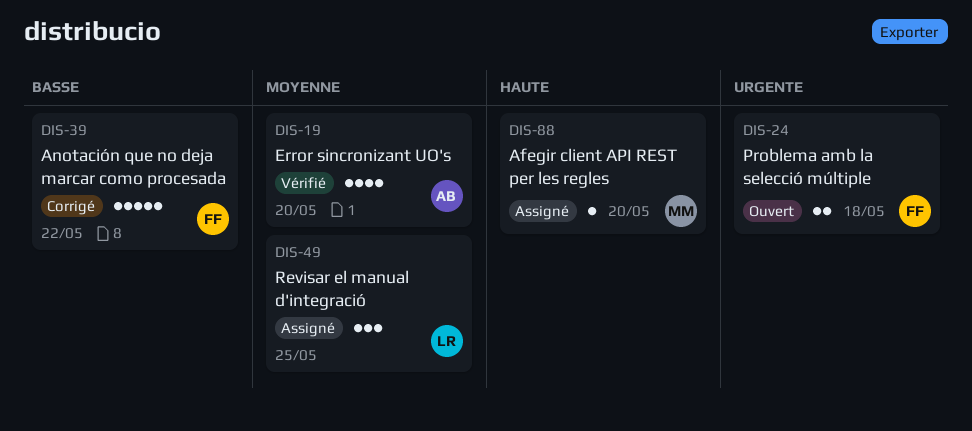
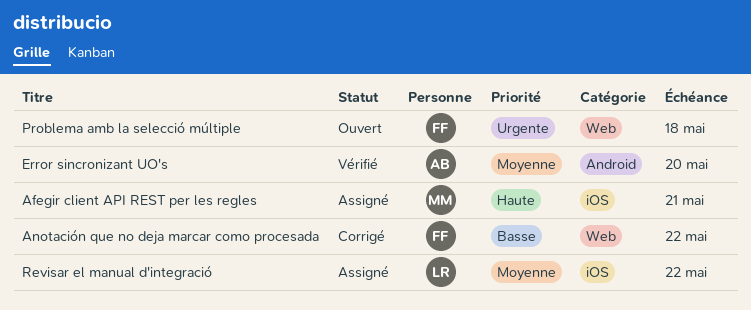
Afegir client API REST per les regles, due: May 20 -> May 21
Revisar el manual d'integració, due: May 25 -> May 22

